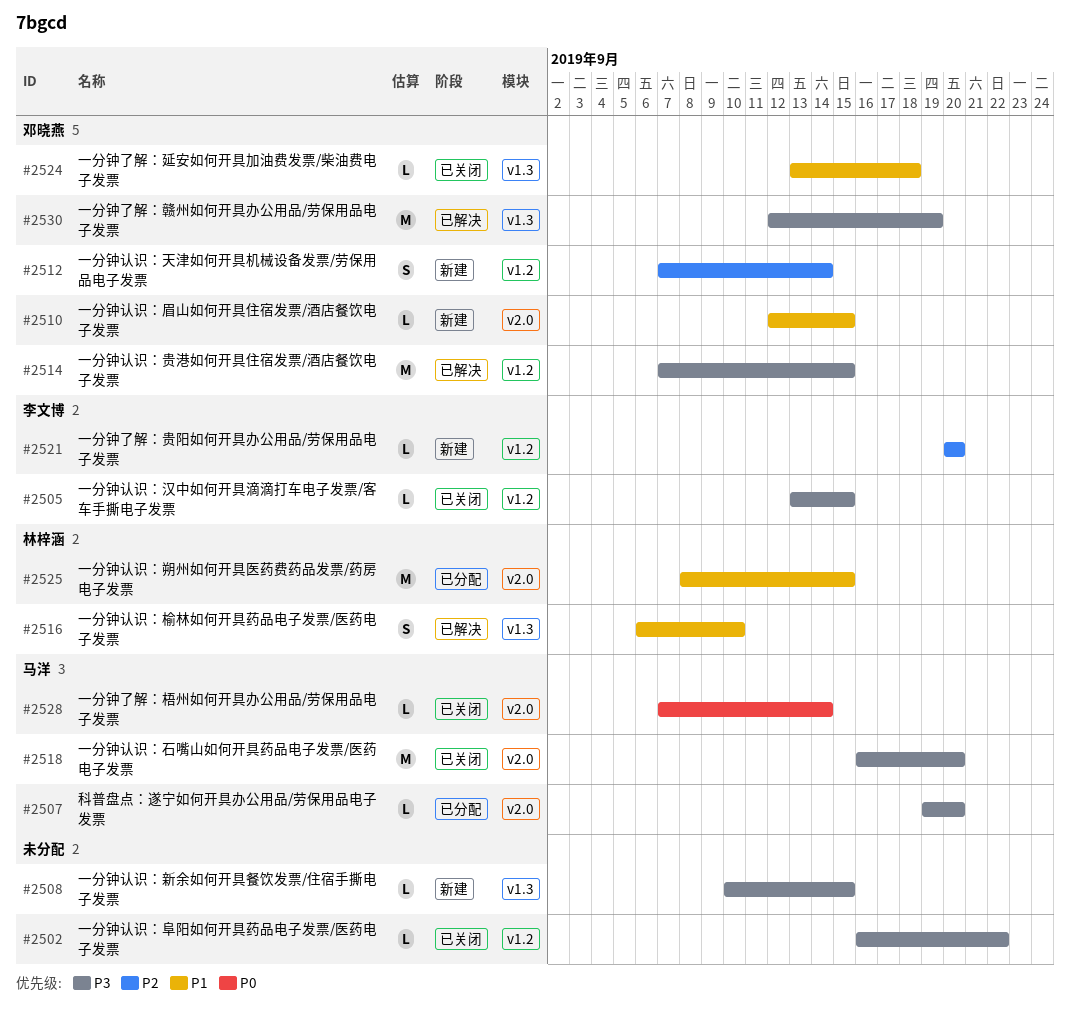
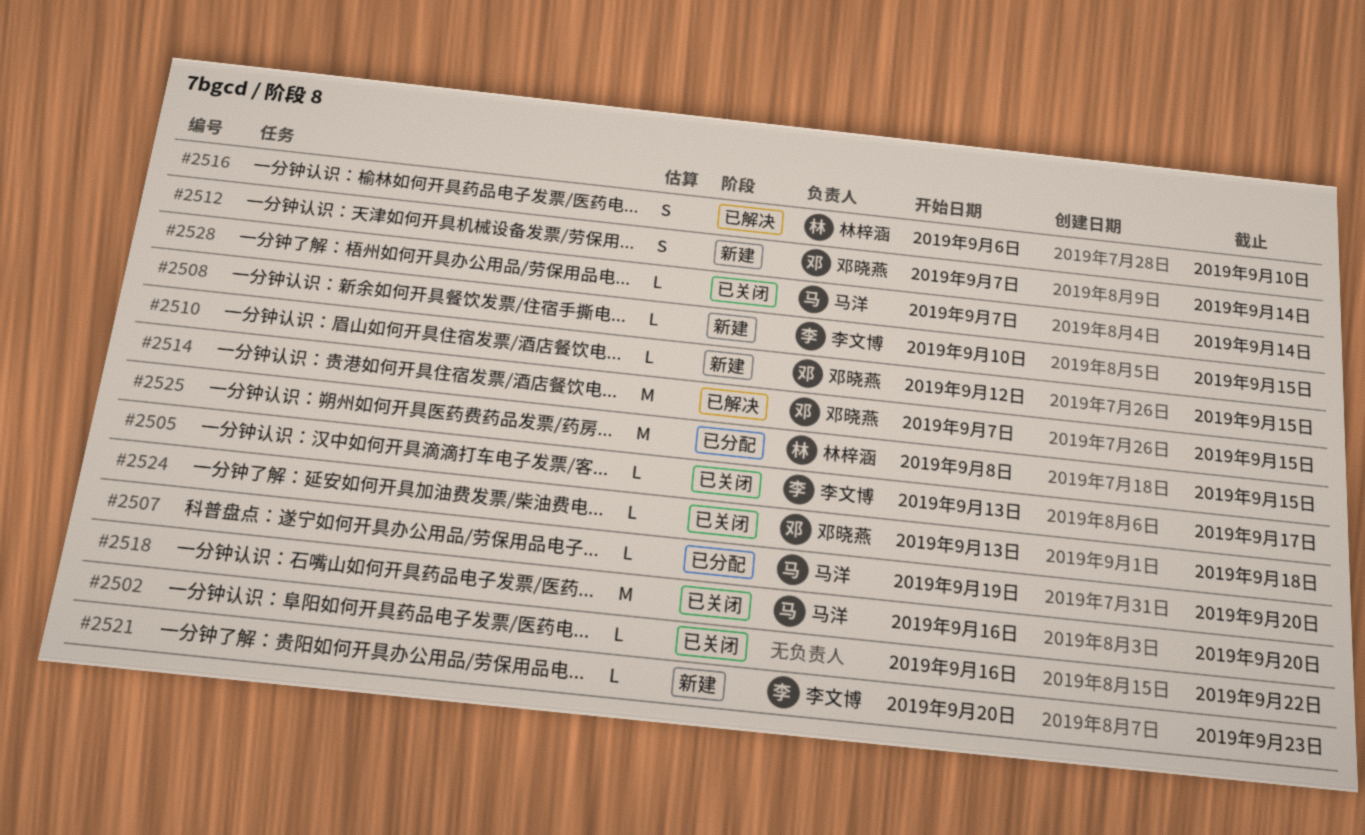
#2505, due: Sep 15 -> Sep 17
#2508, owner: none -> 李文博
#2521, due: Sep 20 -> Sep 23
#2530: present -> none

